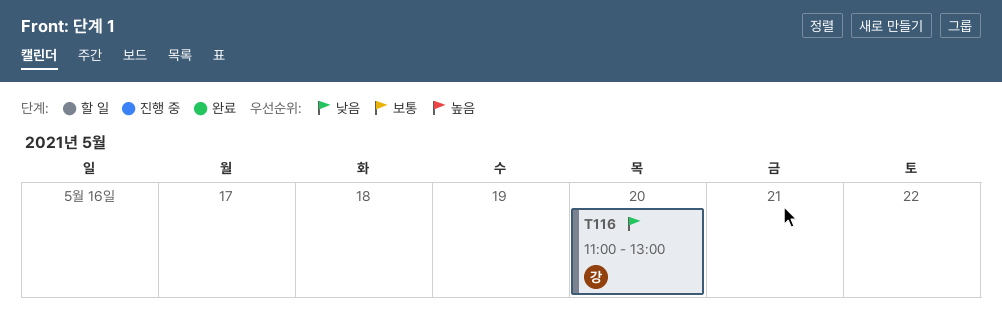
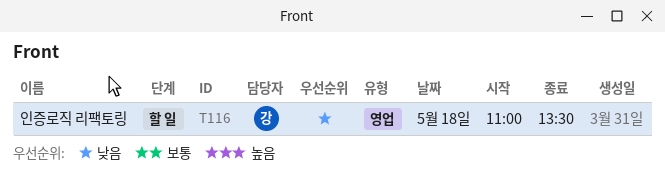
T116, day: May 20 -> May 18
T116, ends: 13:00 -> 13:30

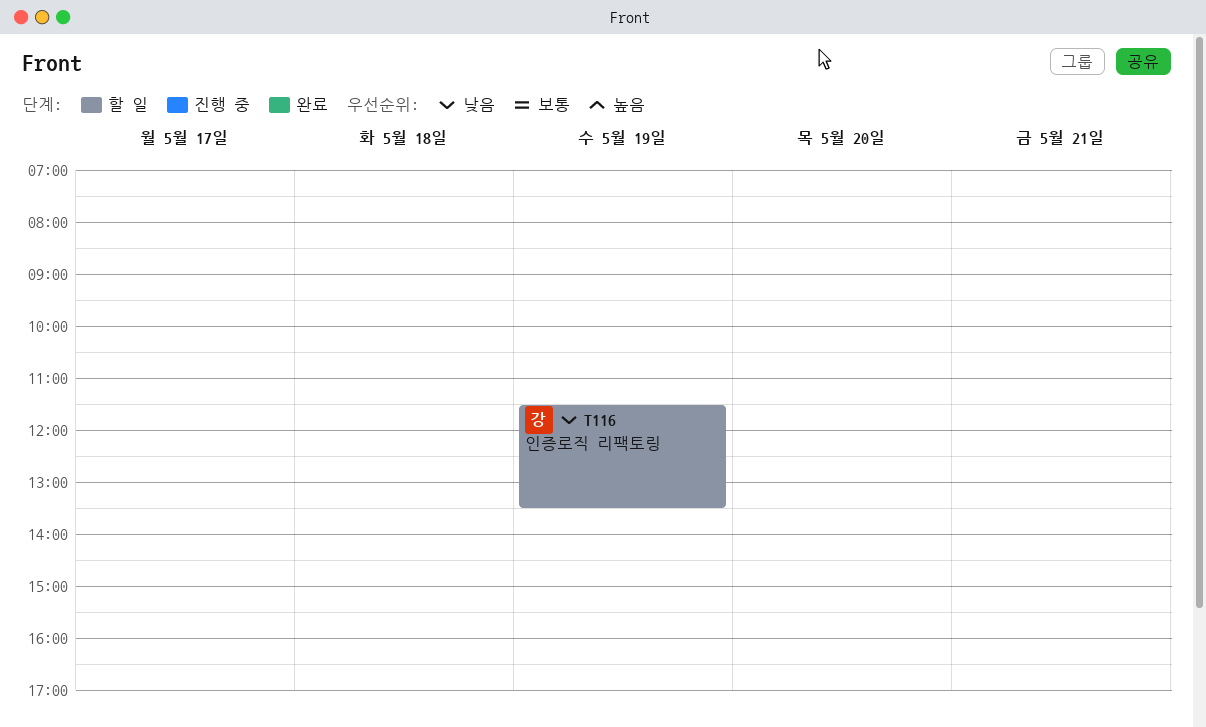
T116, day: May 18 -> May 19
T116, begins: 11:00 -> 11:30

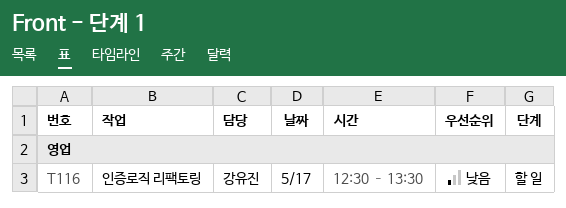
T116, day: May 19 -> May 17
T116, begins: 11:30 -> 12:30

